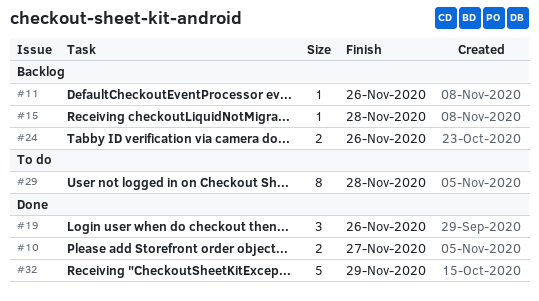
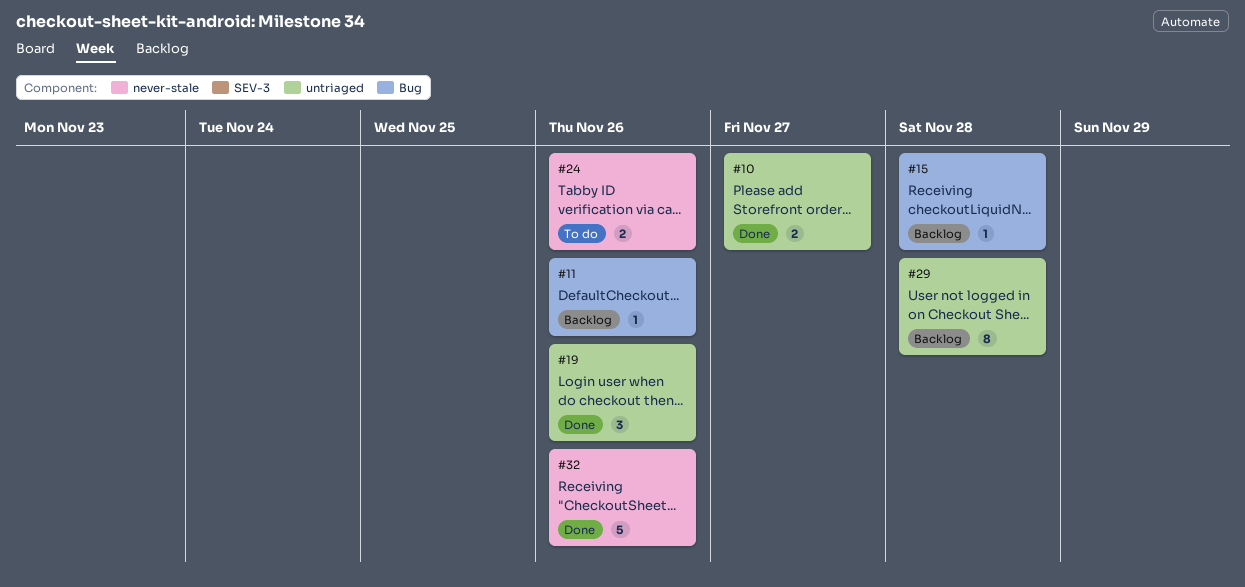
#24, status: Backlog -> To do
#29, status: To do -> Backlog
#32, due: Nov 29 -> Nov 26

